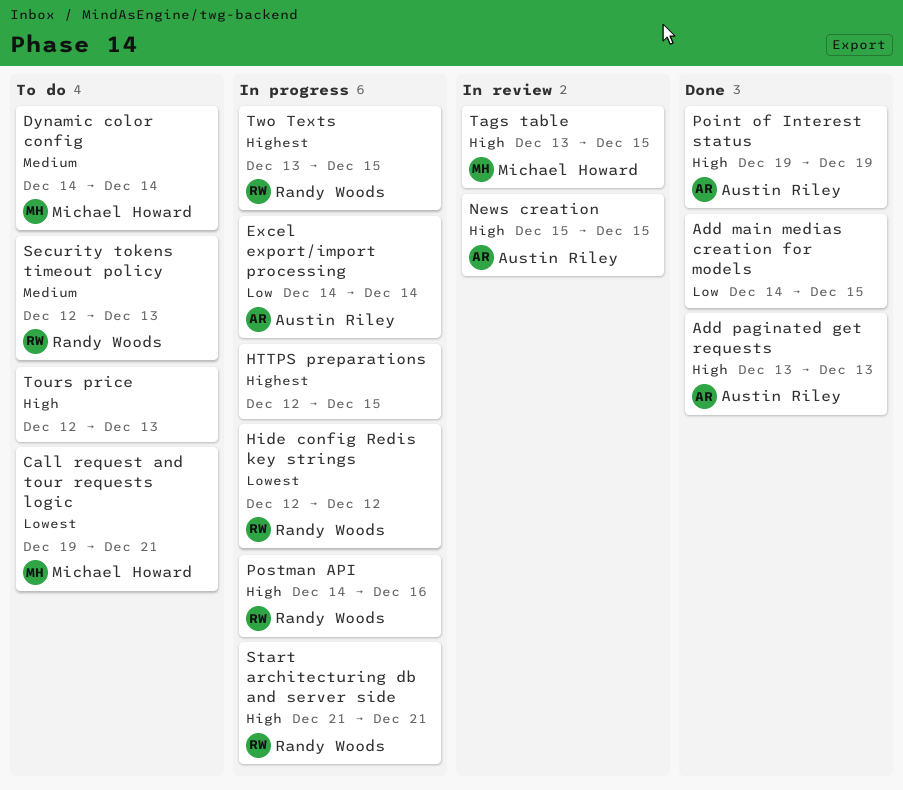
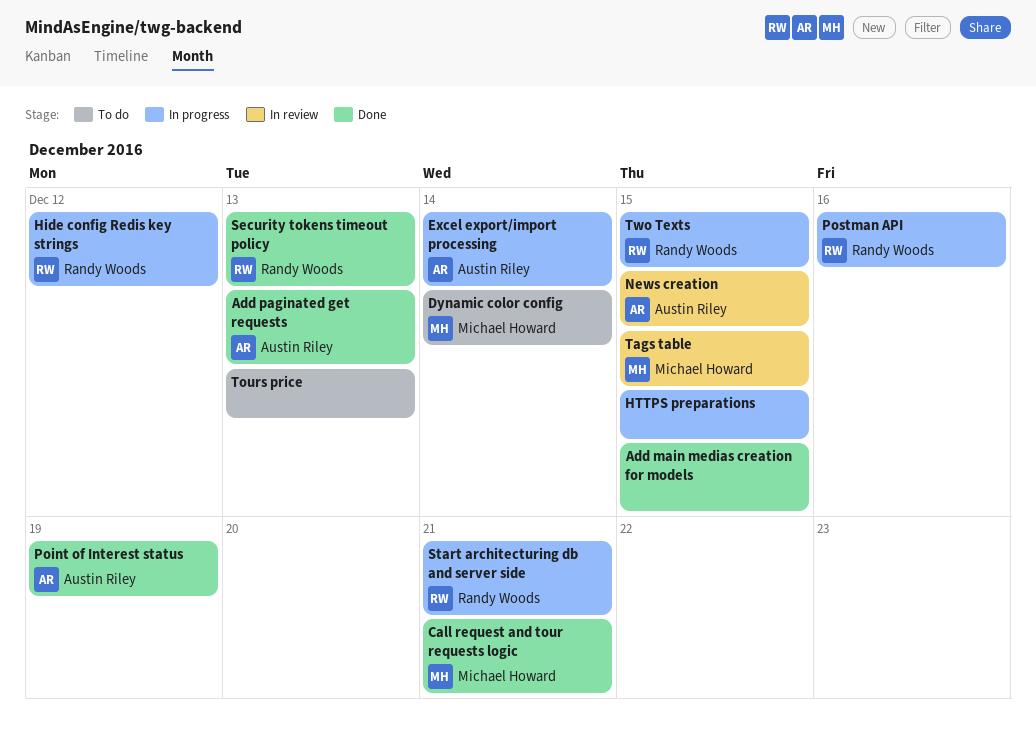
Call request and tour requests logic, status: To do -> Done
Security tokens timeout policy, status: To do -> Done

